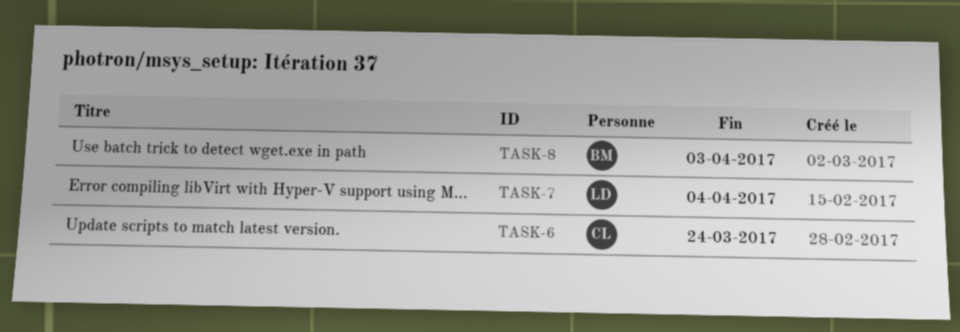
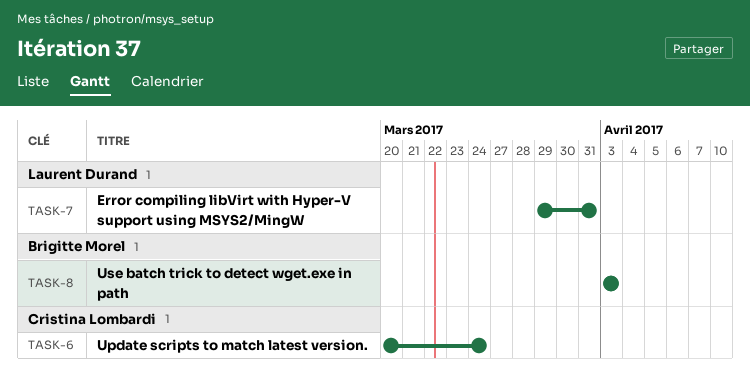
TASK-7, due: Apr 4 -> Mar 31

